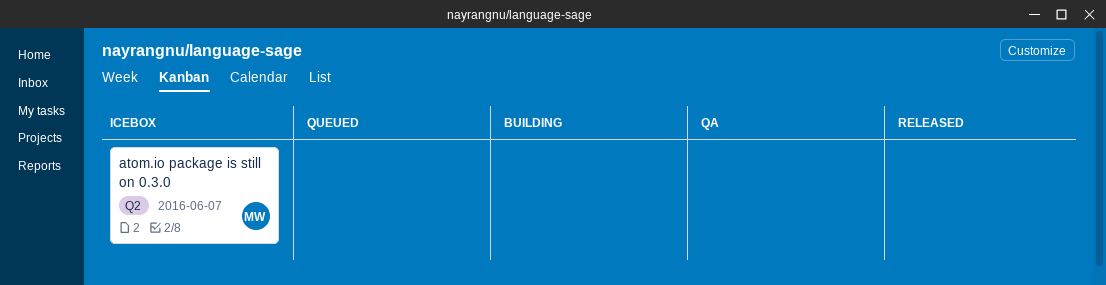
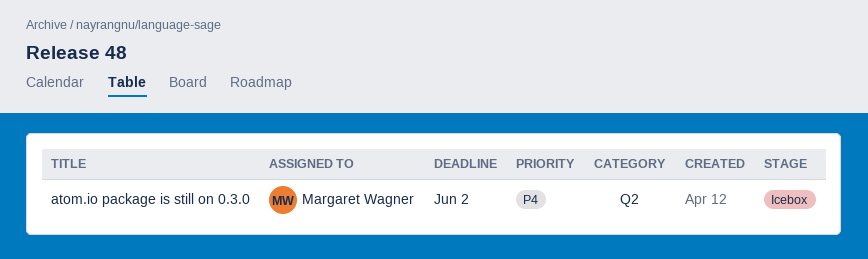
atom.io package is still on 0.3.0, due: Jun 7 -> Jun 2

